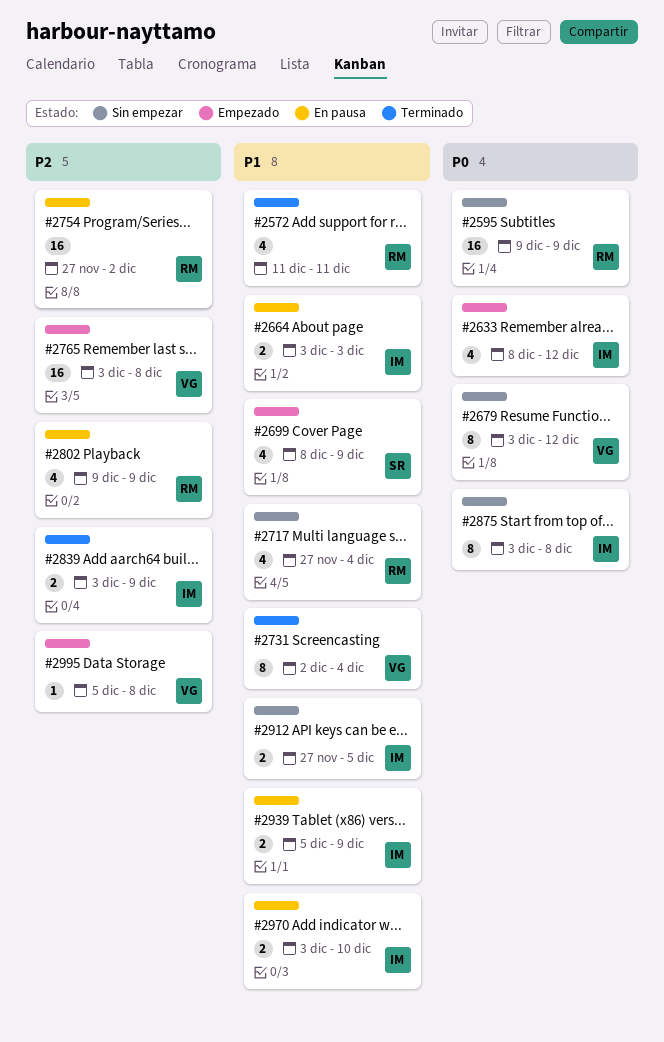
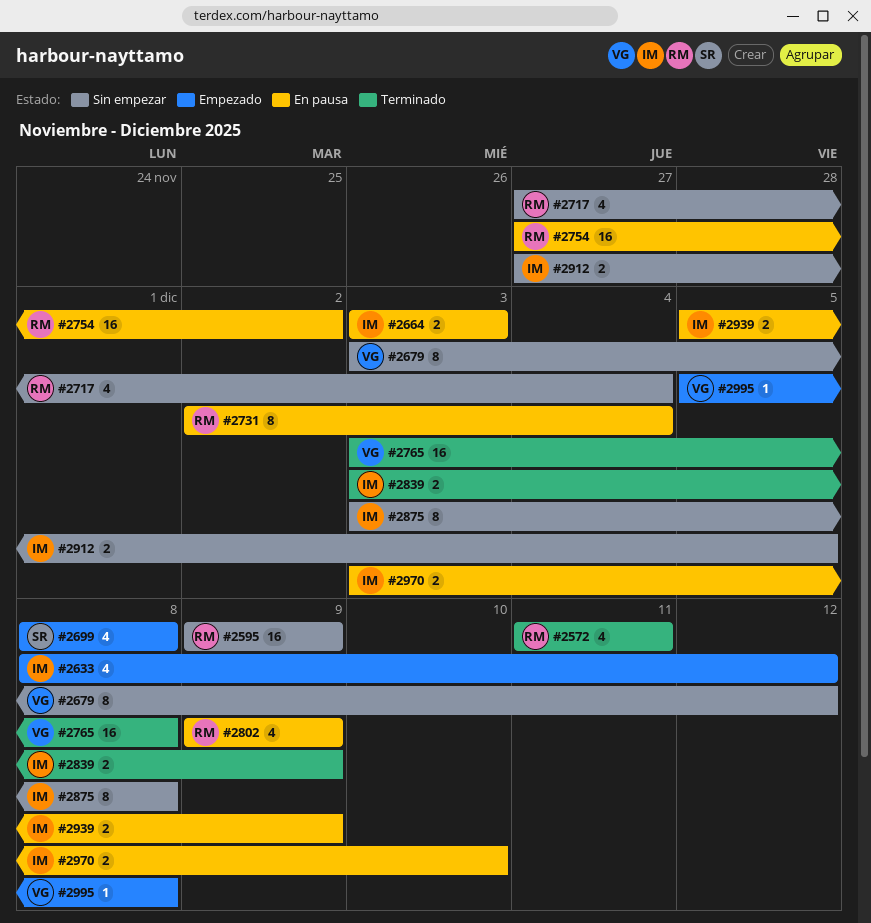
#2699, due: Dec 9 -> Dec 8
#2731, status: Terminado -> En pausa
#2731, owner: VG -> RM
#2765, status: Empezado -> Terminado

